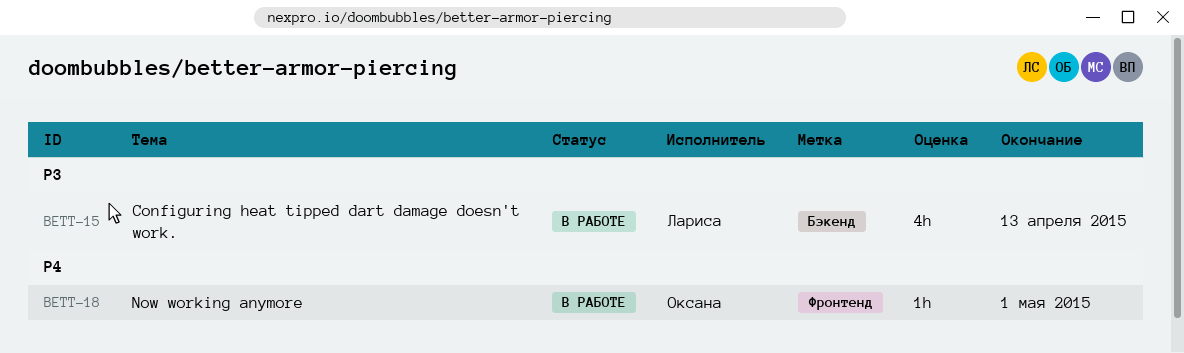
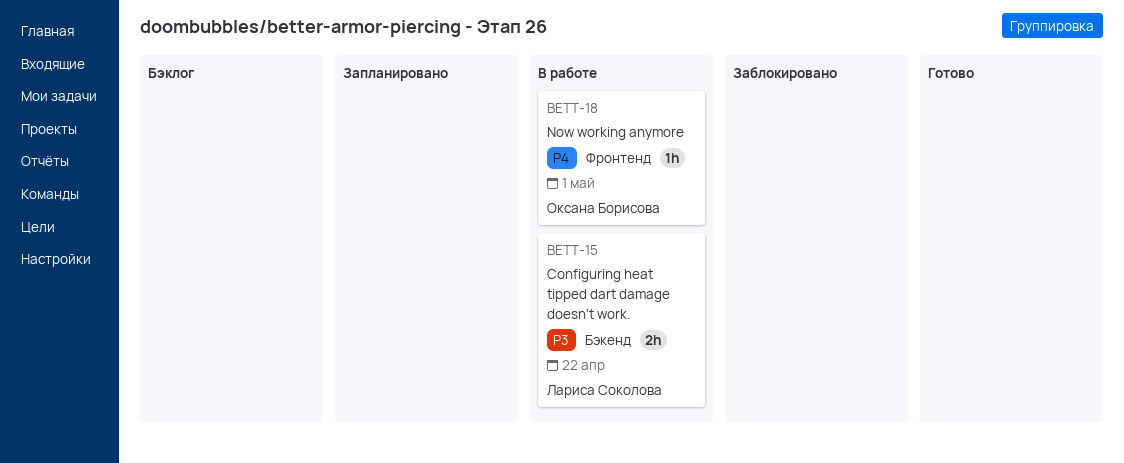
BETT-15, estimate: 4h -> 2h
BETT-15, due: Apr 13 -> Apr 22

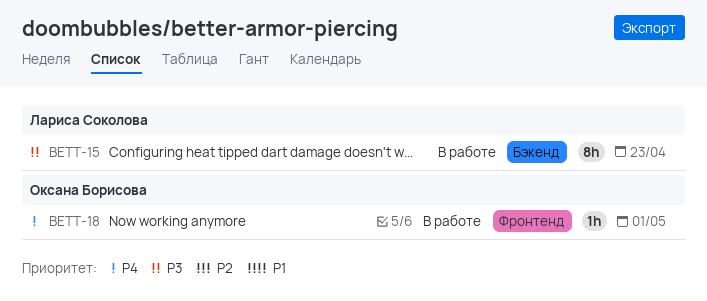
BETT-15, estimate: 2h -> 8h
BETT-15, due: Apr 22 -> Apr 23

